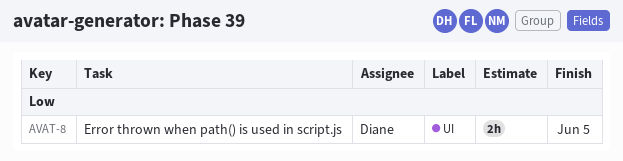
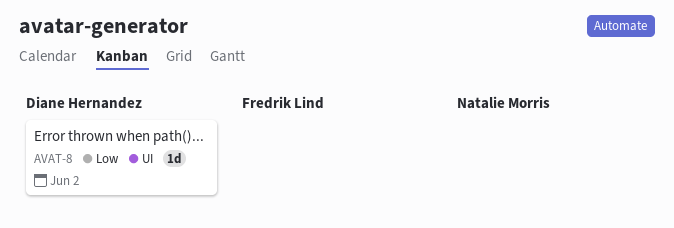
AVAT-8, estimate: 2h -> 1d
AVAT-8, due: Jun 5 -> Jun 2

